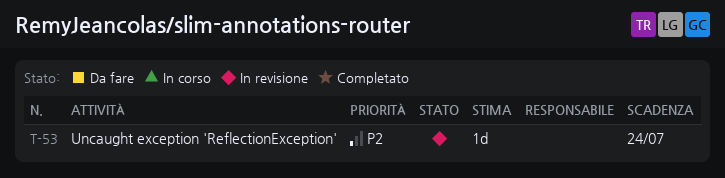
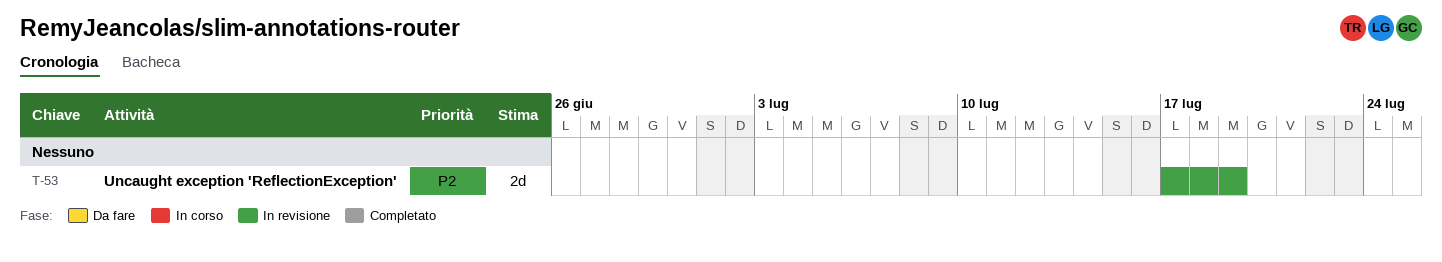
T-53, estimate: 1d -> 2d
T-53, due: Jul 24 -> Jul 19

